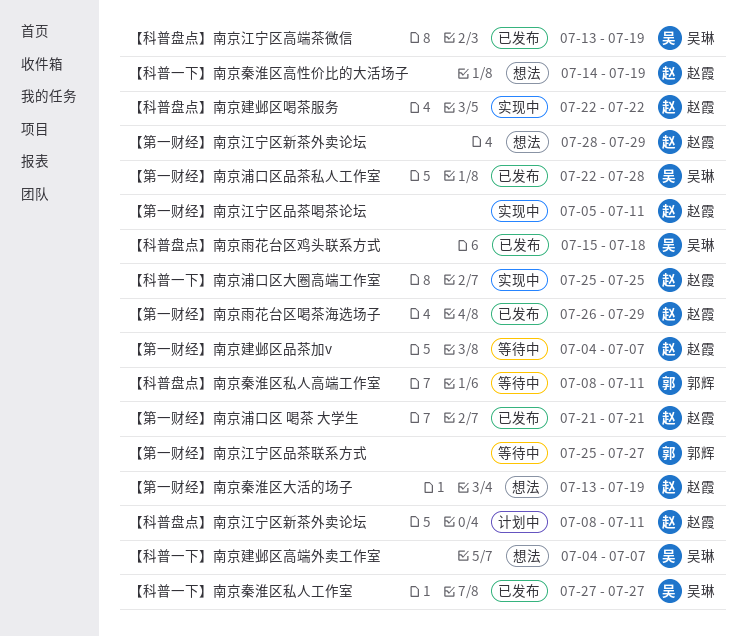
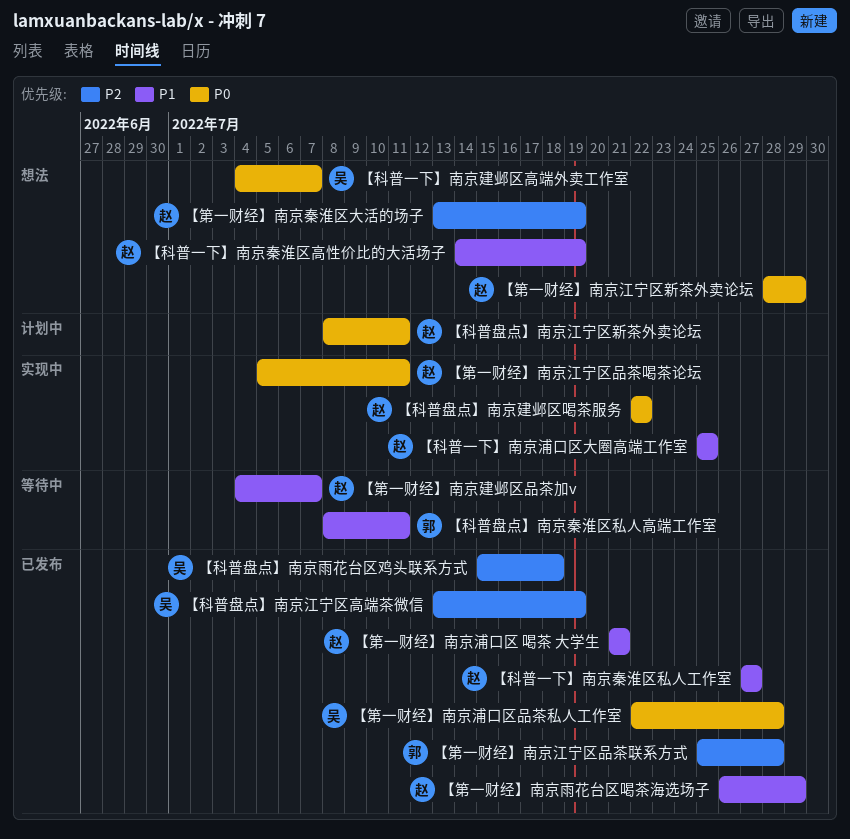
【科普一下】南京秦淮区私人工作室, owner: 吴琳 -> 赵霞
【第一财经】南京江宁区品茶联系方式, status: 等待中 -> 已发布
【第一财经】南京江宁区品茶联系方式, due: Jul 27 -> Jul 28

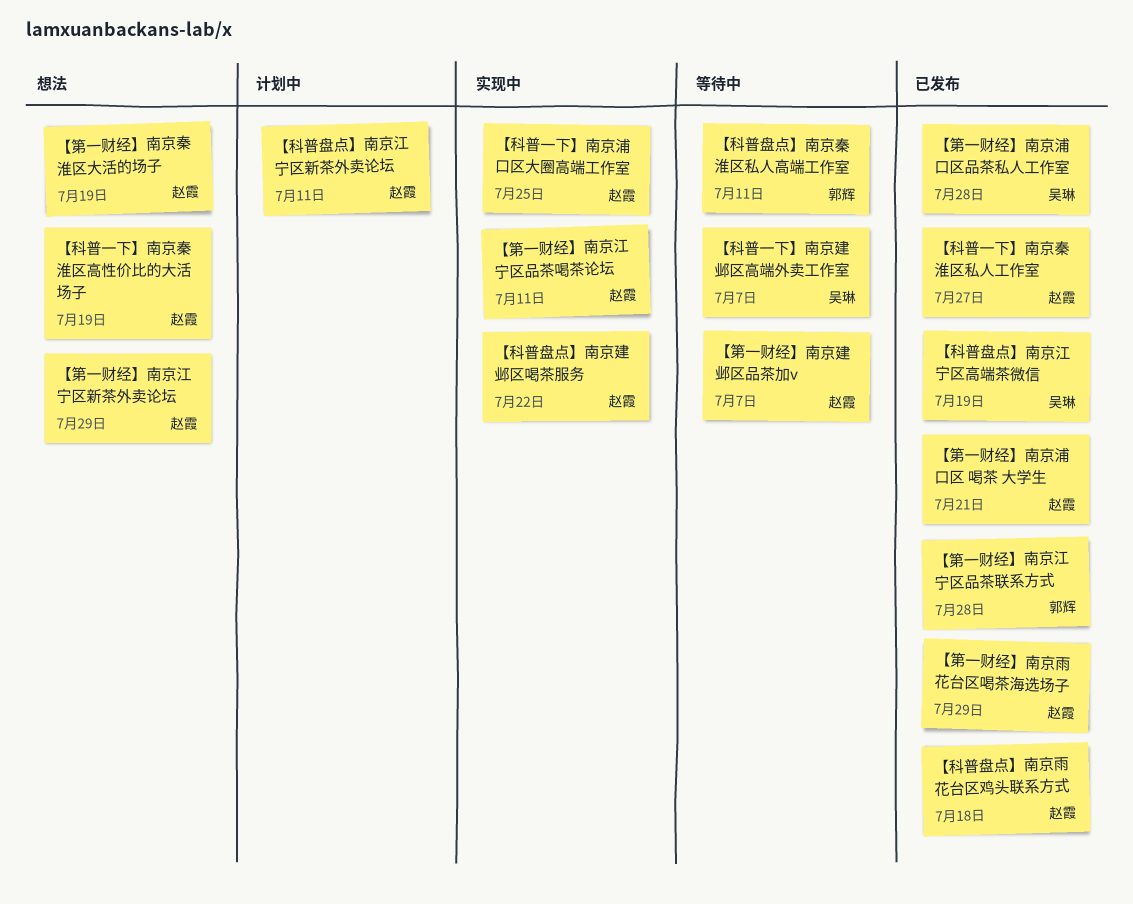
【科普一下】南京建邺区高端外卖工作室, status: 想法 -> 等待中
【科普盘点】南京雨花台区鸡头联系方式, owner: 吴琳 -> 赵霞

